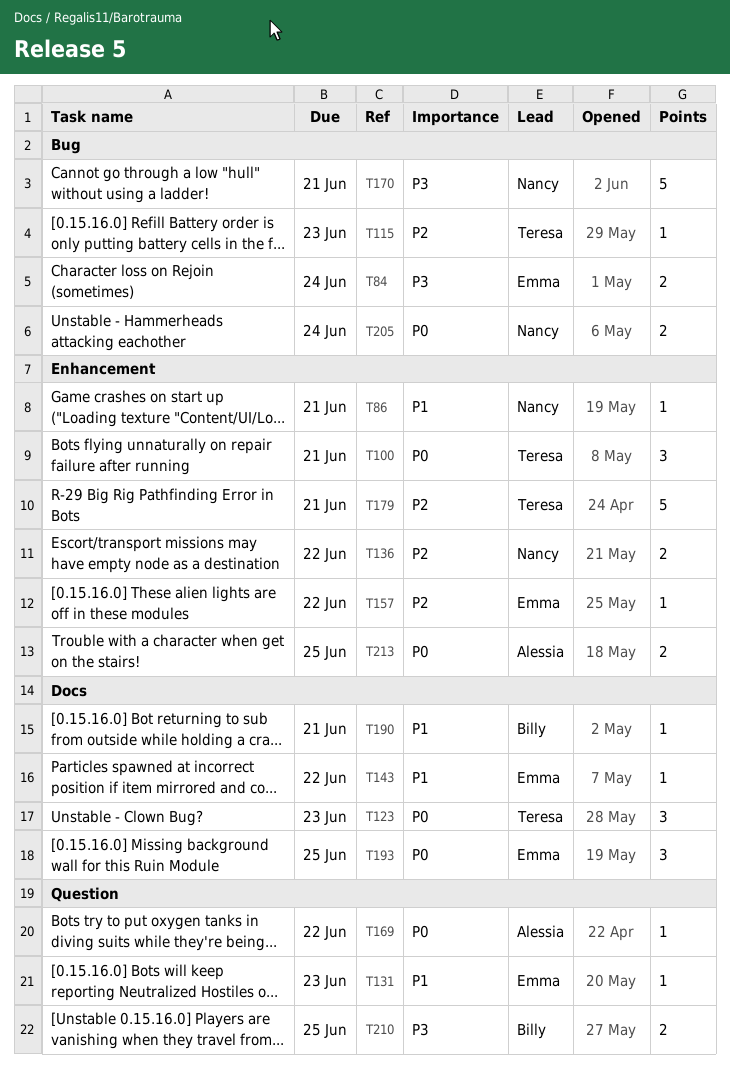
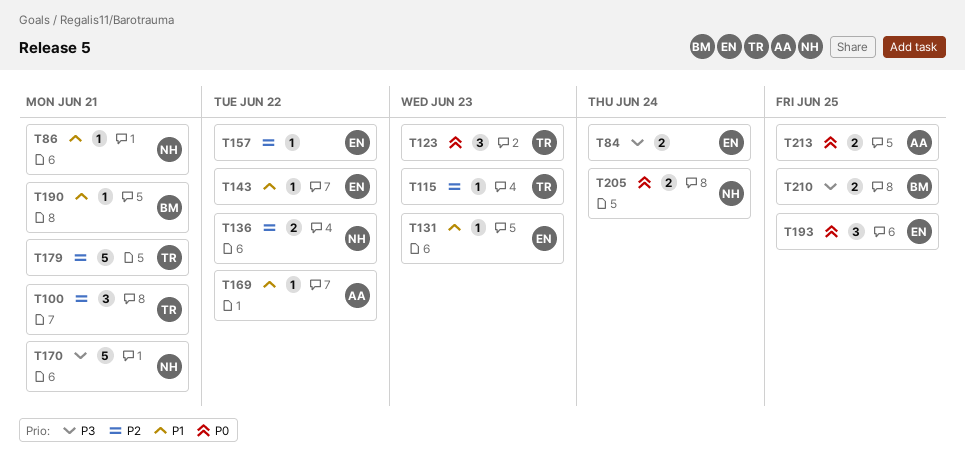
T100, priority: P0 -> P2
T169, priority: P0 -> P1

